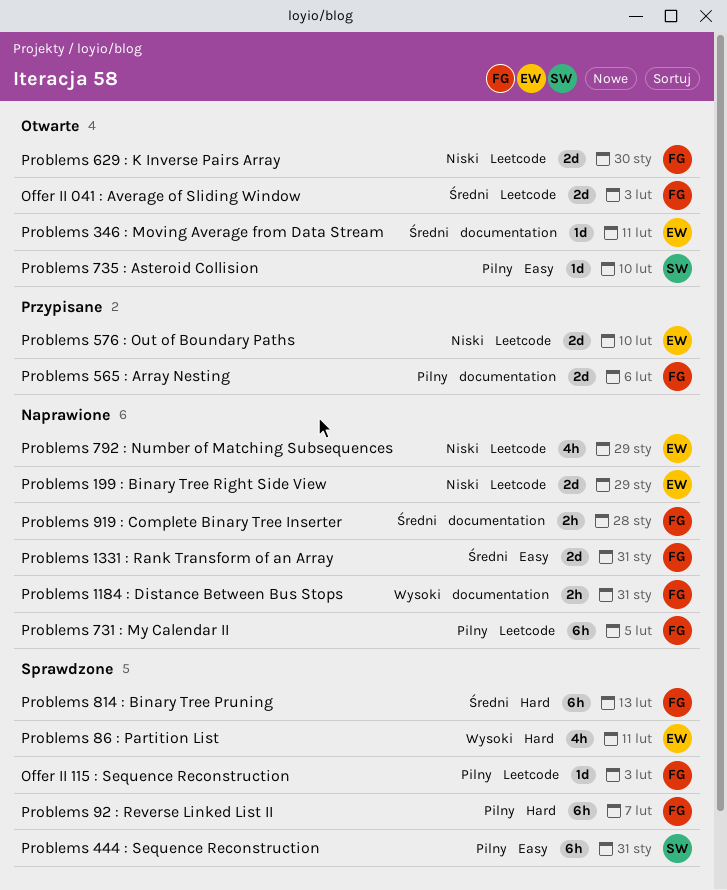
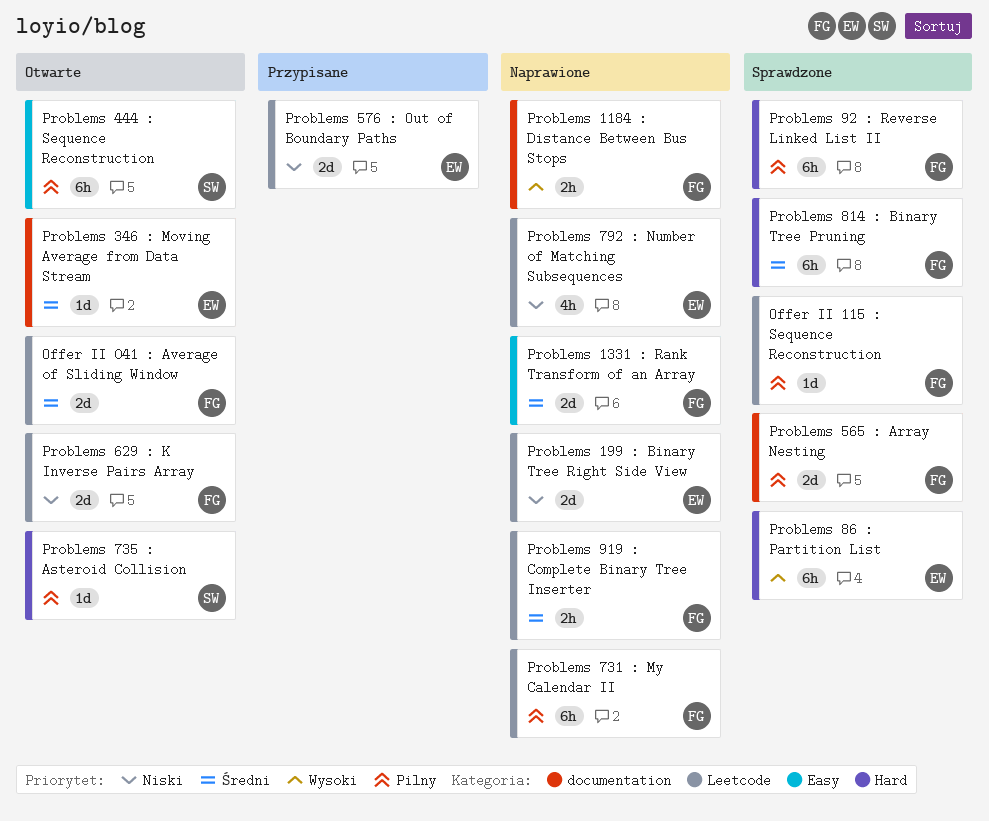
Problems 444 : Sequence Reconstruction, status: Sprawdzone -> Otwarte
Problems 565 : Array Nesting, status: Przypisane -> Sprawdzone
Problems 735 : Asteroid Collision, label: Easy -> Hard
Problems 86 : Partition List, estimate: 4h -> 6h
Problems 919 : Complete Binary Tree Inserter, label: documentation -> Leetcode

